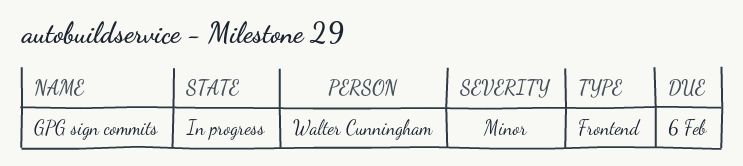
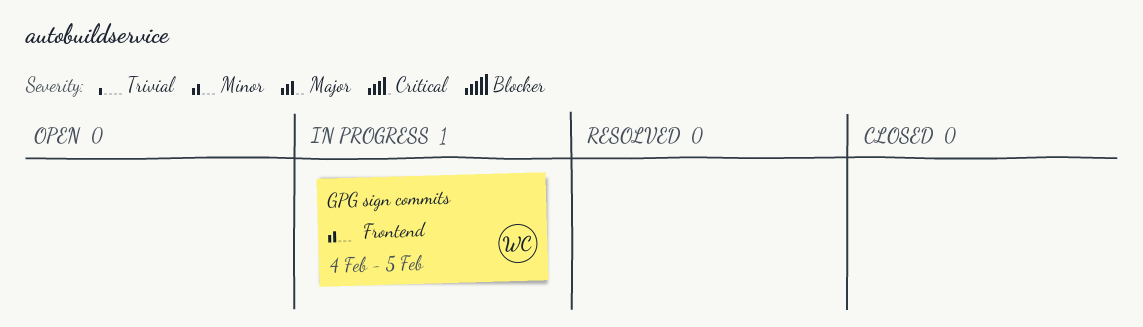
GPG sign commits, due: Feb 6 -> Feb 5

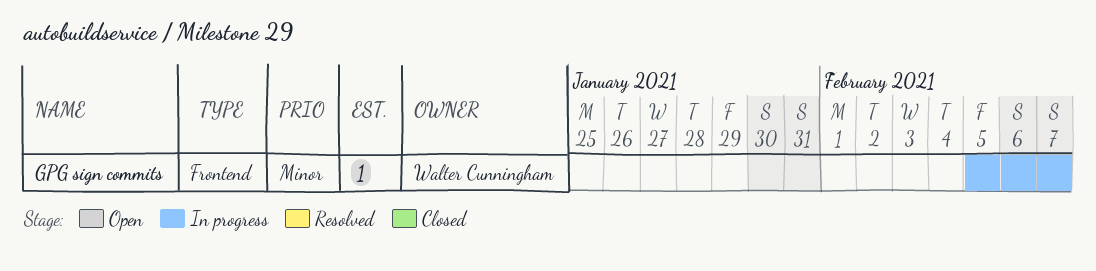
GPG sign commits, start: Feb 4 -> Feb 5
GPG sign commits, due: Feb 5 -> Feb 7

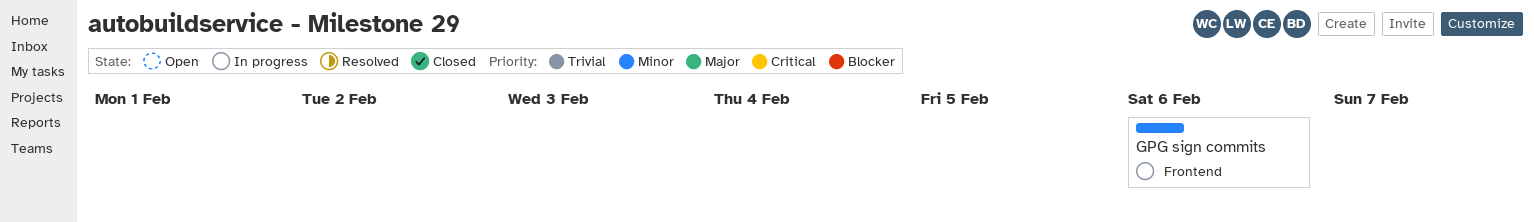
GPG sign commits, due: Feb 7 -> Feb 6

